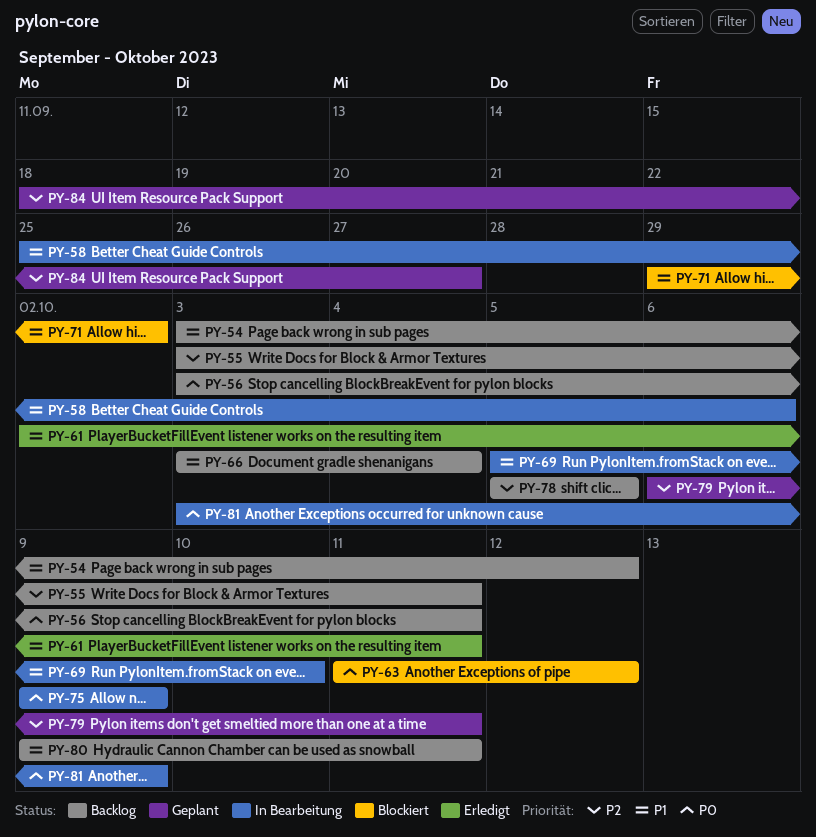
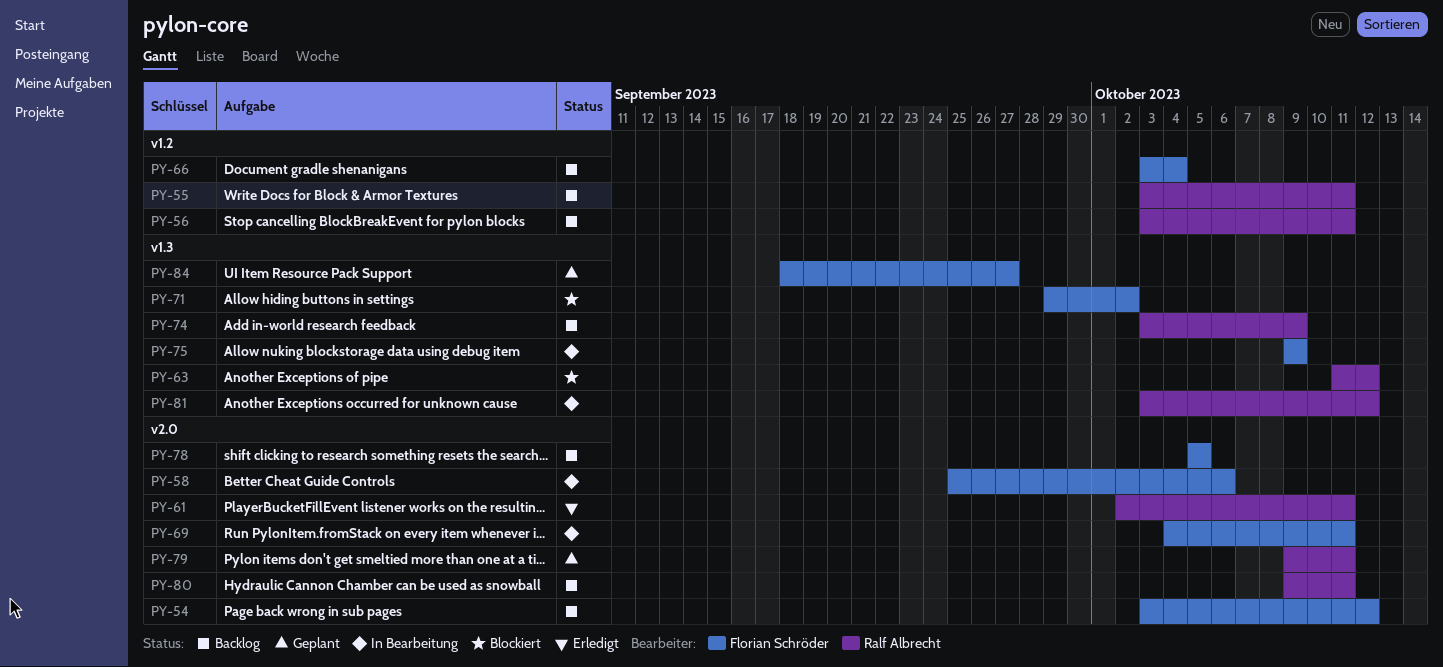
PY-69, start: Oct 5 -> Oct 4
PY-69, due: Oct 10 -> Oct 11
PY-74: none -> present
PY-79, start: Oct 6 -> Oct 9
PY-81, due: Oct 9 -> Oct 12

